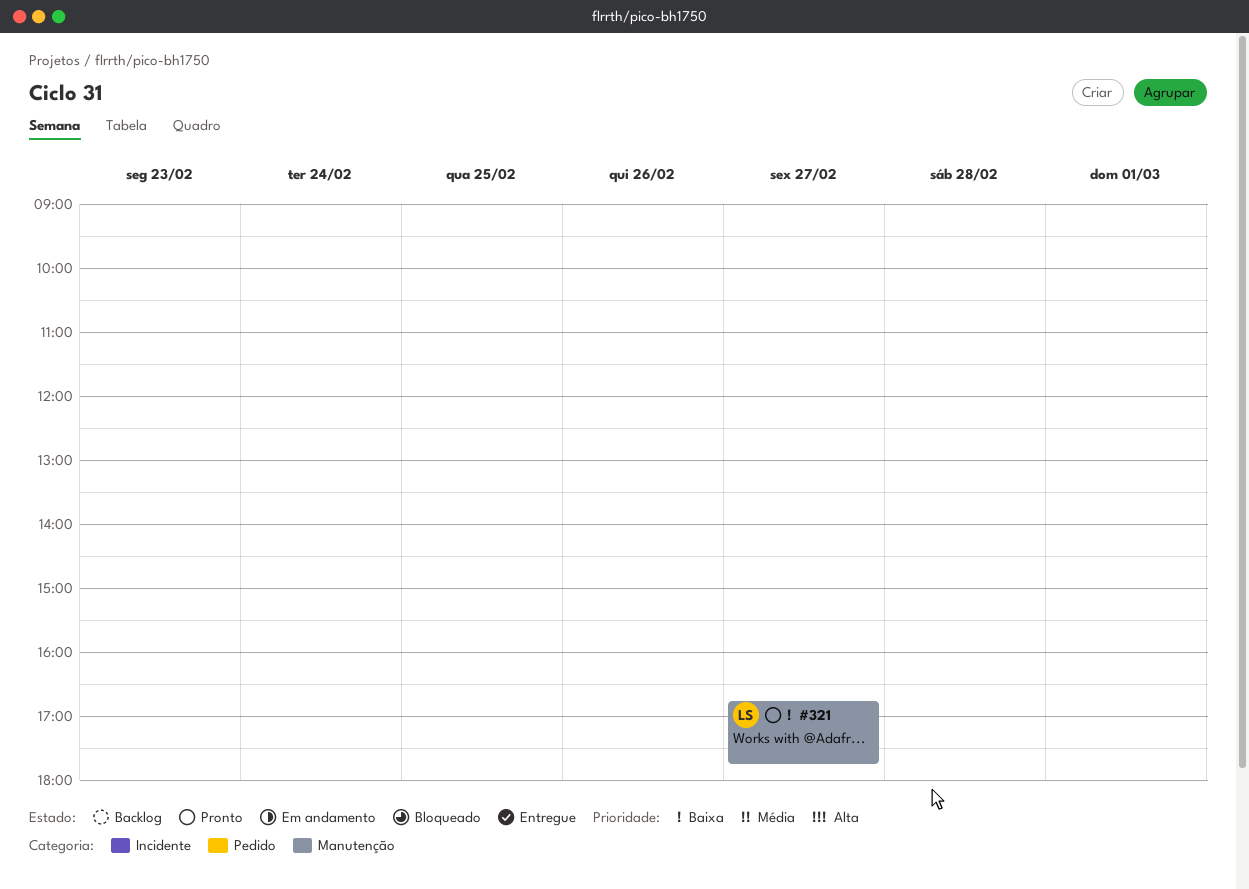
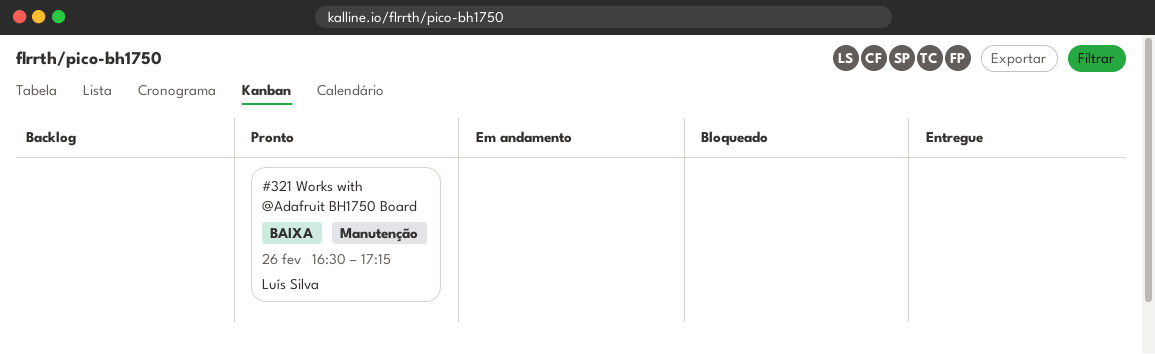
#321, day: Feb 27 -> Feb 26
#321, begins: 16:45 -> 16:30
#321, ends: 17:45 -> 17:15

